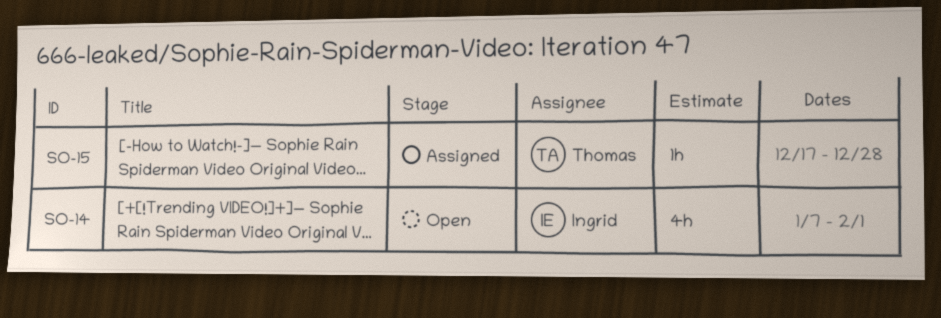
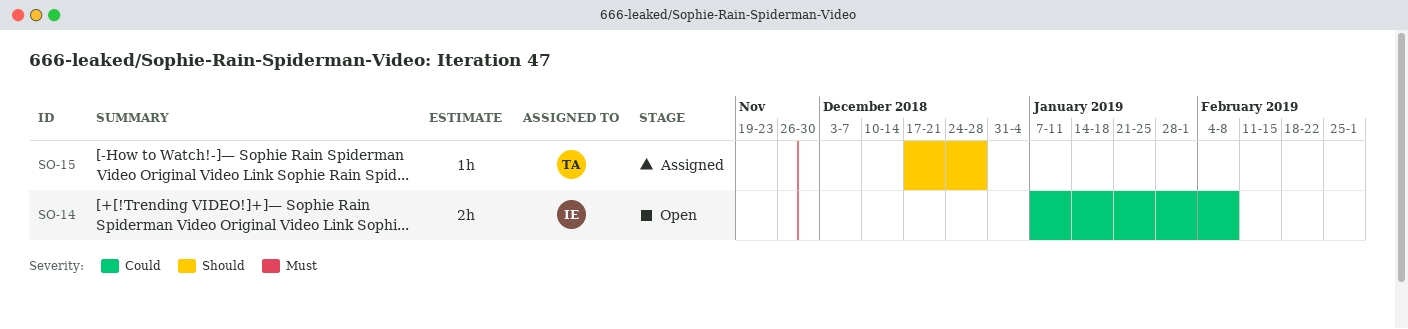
SO-14, estimate: 4h -> 2h
SO-14, due: Feb 1 -> Feb 8

